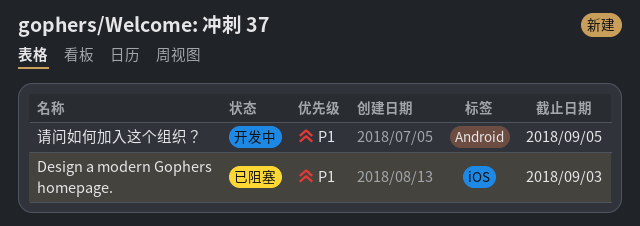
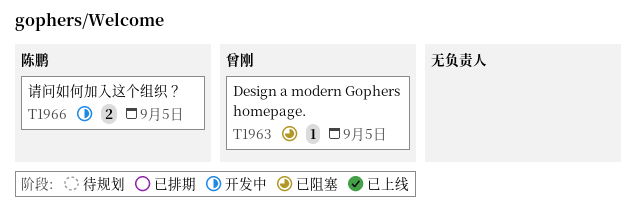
Design a modern Gophers homepage., due: Sep 3 -> Sep 5

